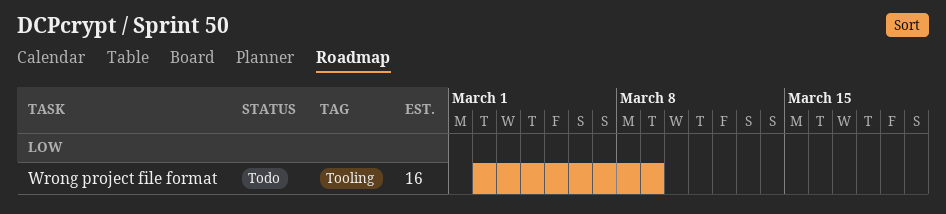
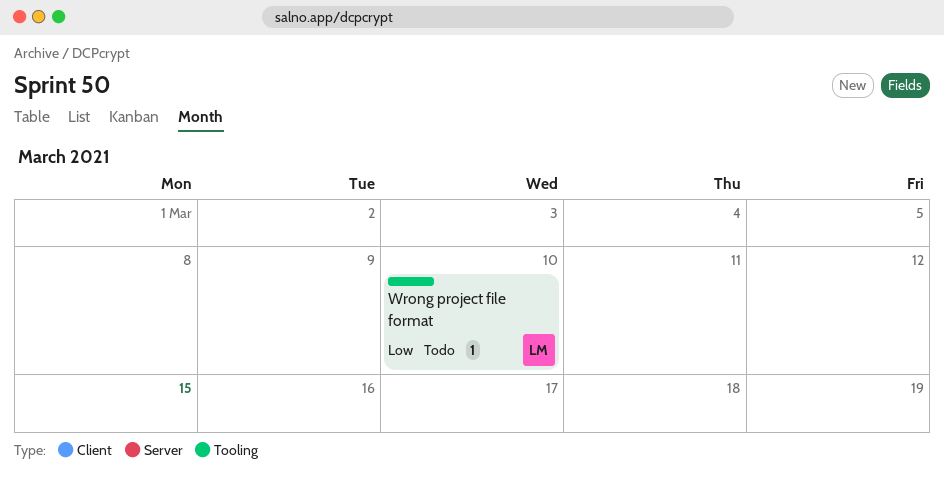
Wrong project file format, estimate: 16 -> 1
Wrong project file format, due: Mar 9 -> Mar 10

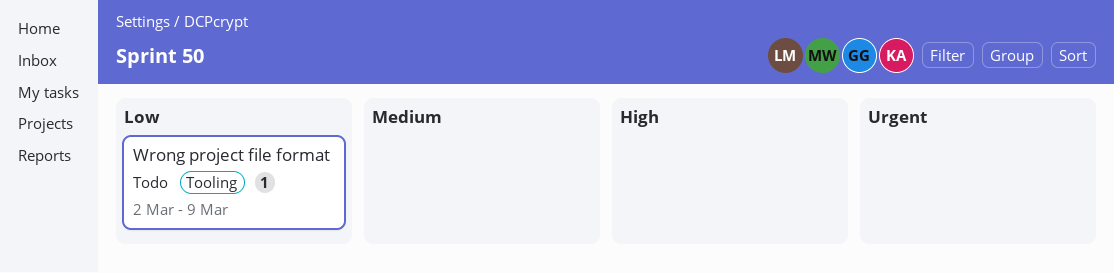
Wrong project file format, due: Mar 10 -> Mar 9

